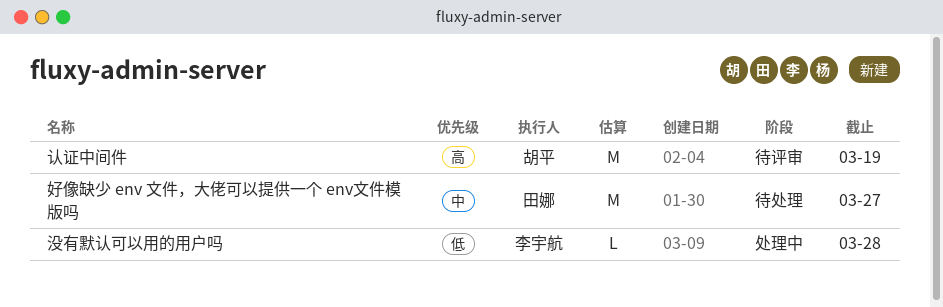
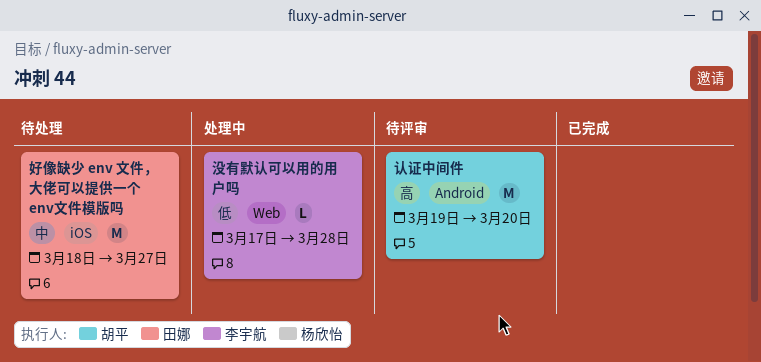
认证中间件, due: Mar 19 -> Mar 20

